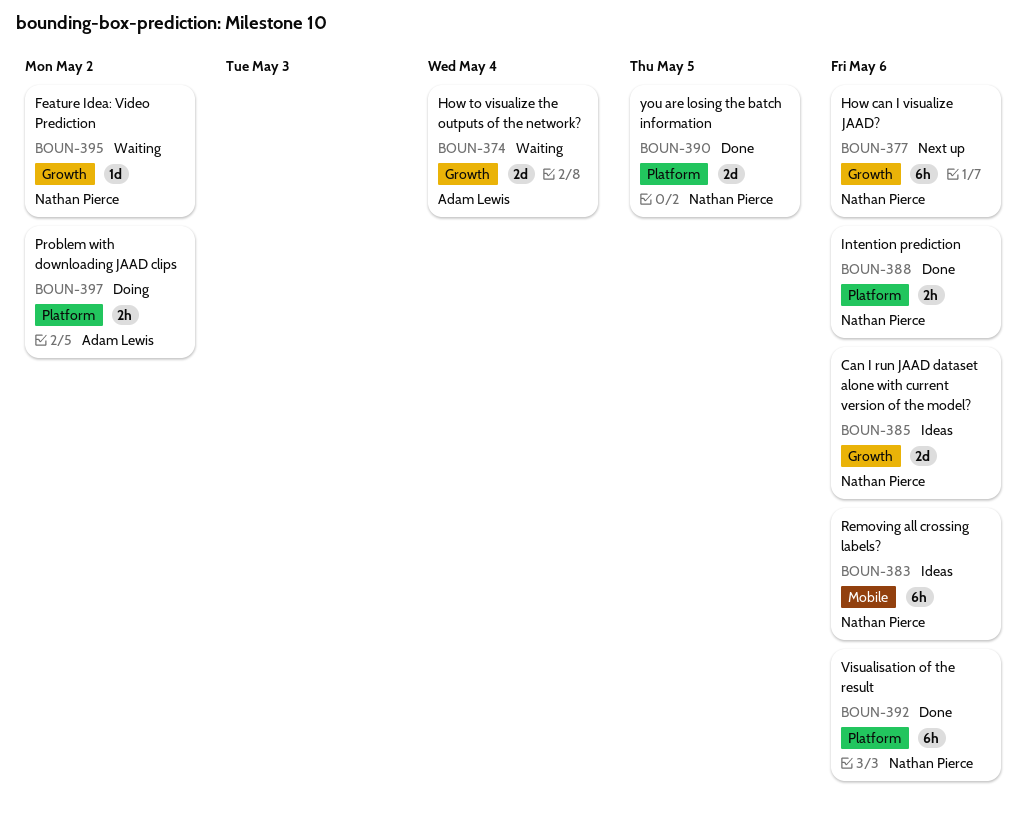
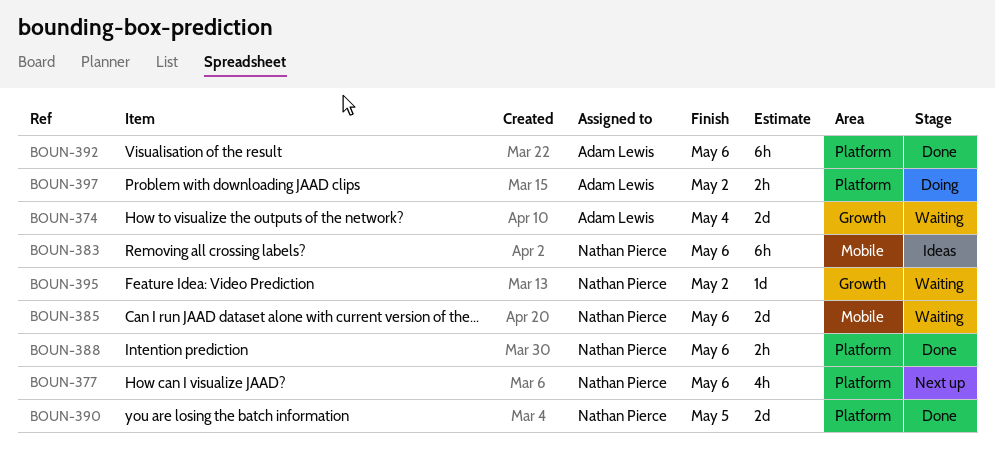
BOUN-377, label: Growth -> Platform
BOUN-377, estimate: 6h -> 4h
BOUN-385, status: Ideas -> Waiting
BOUN-385, label: Growth -> Mobile
BOUN-392, owner: Nathan Pierce -> Adam Lewis

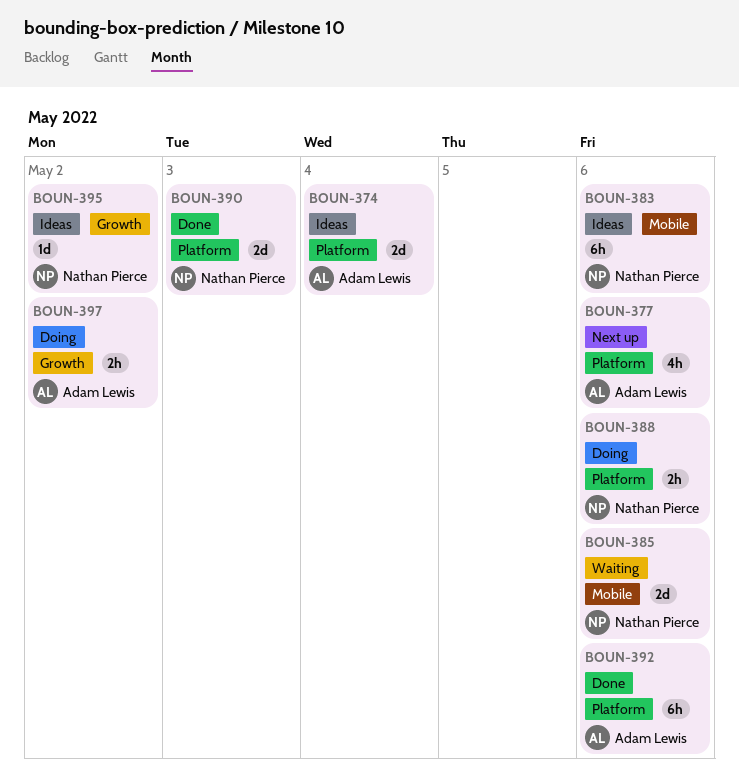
BOUN-374, status: Waiting -> Ideas
BOUN-374, label: Growth -> Platform
BOUN-377, owner: Nathan Pierce -> Adam Lewis
BOUN-388, status: Done -> Doing
BOUN-390, due: May 5 -> May 3
BOUN-395, status: Waiting -> Ideas
BOUN-397, label: Platform -> Growth

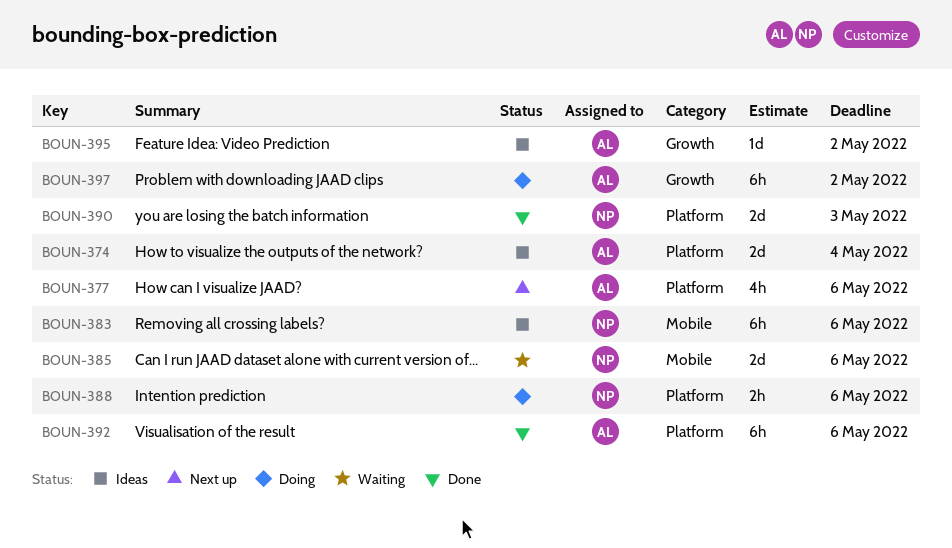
BOUN-395, owner: Nathan Pierce -> Adam Lewis
BOUN-397, estimate: 2h -> 6h

